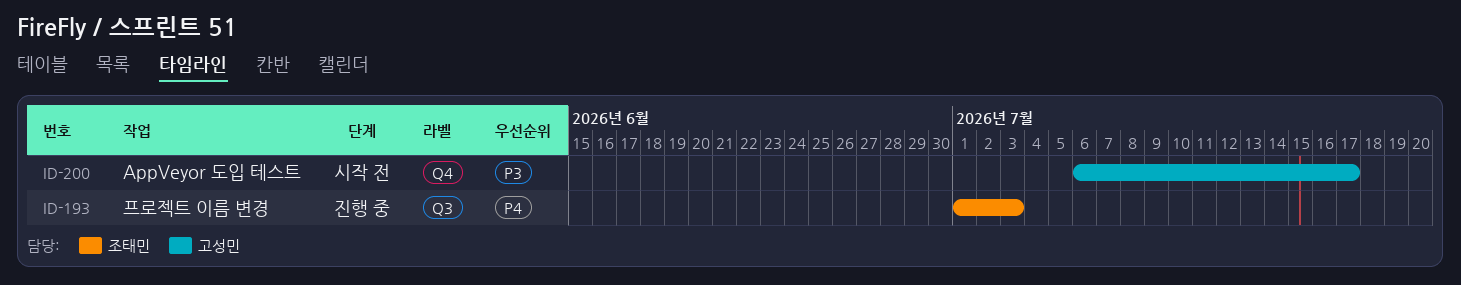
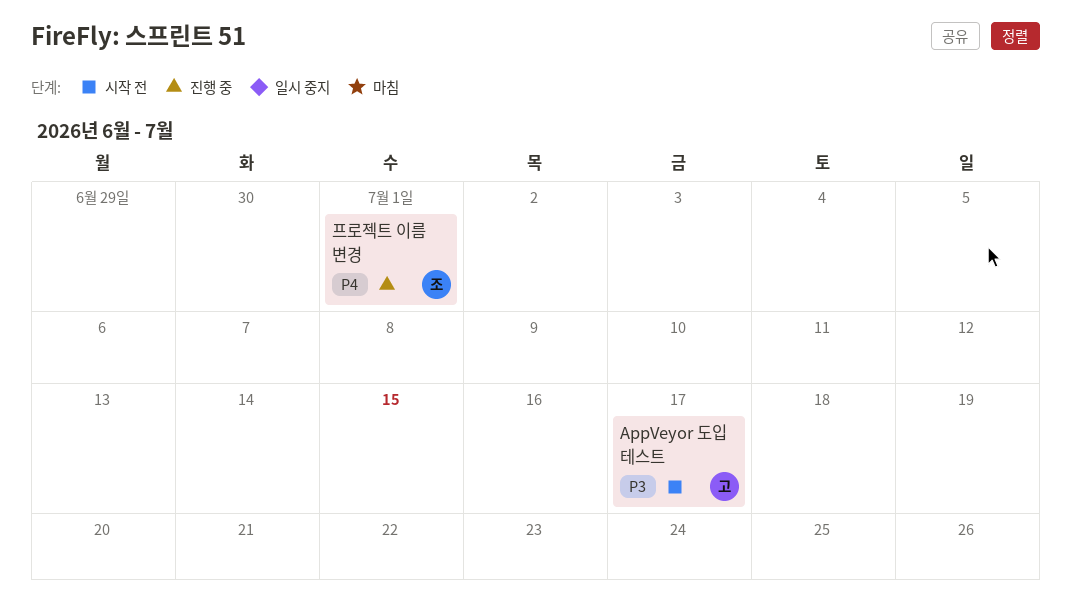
프로젝트 이름 변경, due: Jul 3 -> Jul 1

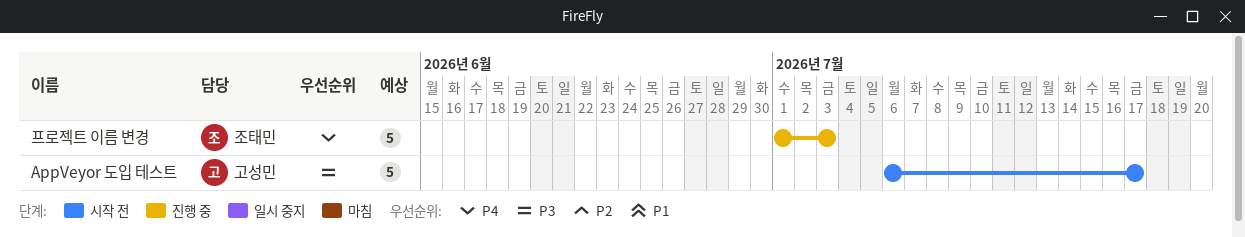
프로젝트 이름 변경, due: Jul 1 -> Jul 3

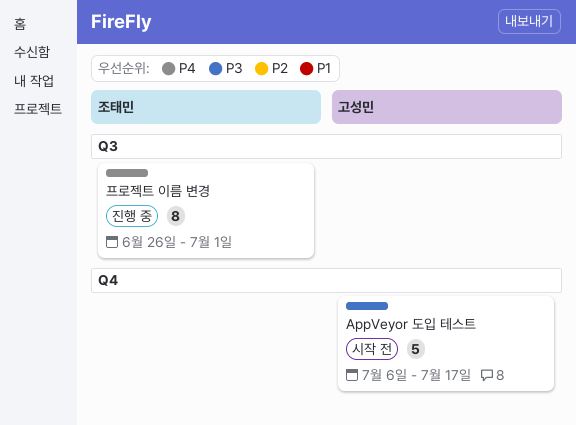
프로젝트 이름 변경, estimate: 5 -> 8
프로젝트 이름 변경, start: Jul 1 -> Jun 26
프로젝트 이름 변경, due: Jul 3 -> Jul 1

